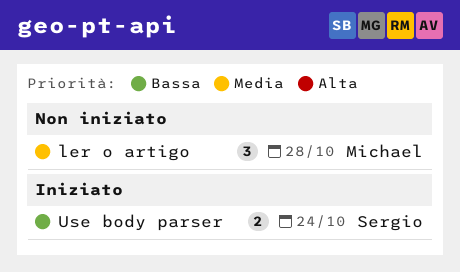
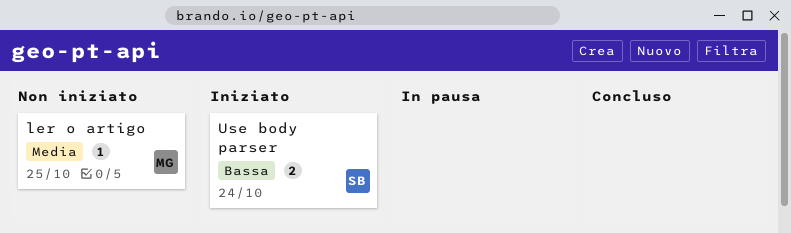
ler o artigo, estimate: 3 -> 1
ler o artigo, due: Oct 28 -> Oct 25

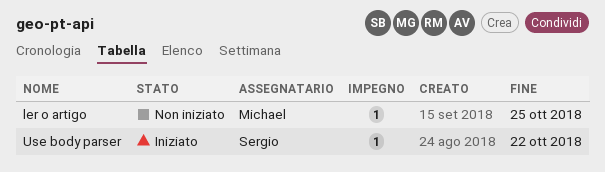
Use body parser, estimate: 2 -> 1
Use body parser, due: Oct 24 -> Oct 22

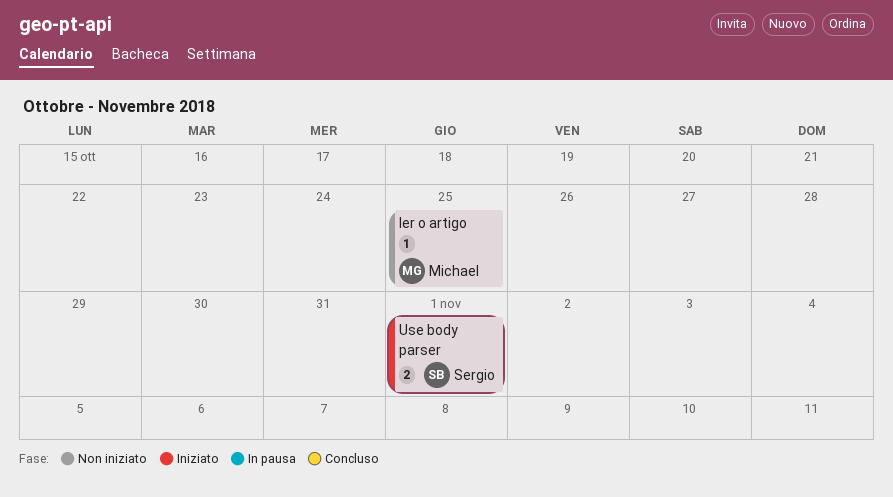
Use body parser, estimate: 1 -> 2
Use body parser, due: Oct 22 -> Nov 1

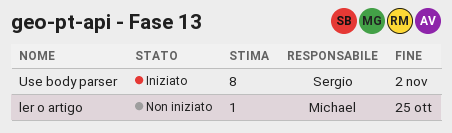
Use body parser, estimate: 2 -> 8
Use body parser, due: Nov 1 -> Nov 2

